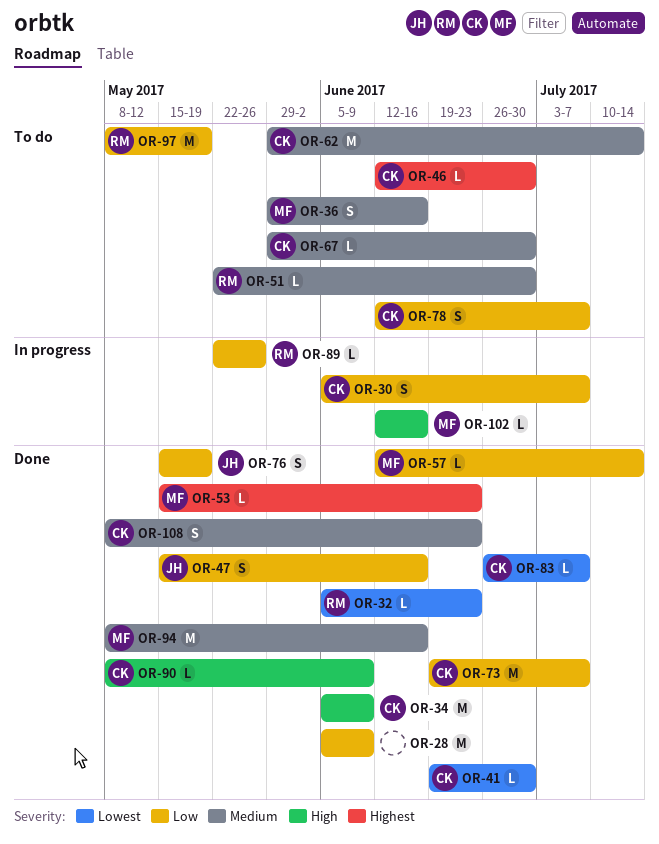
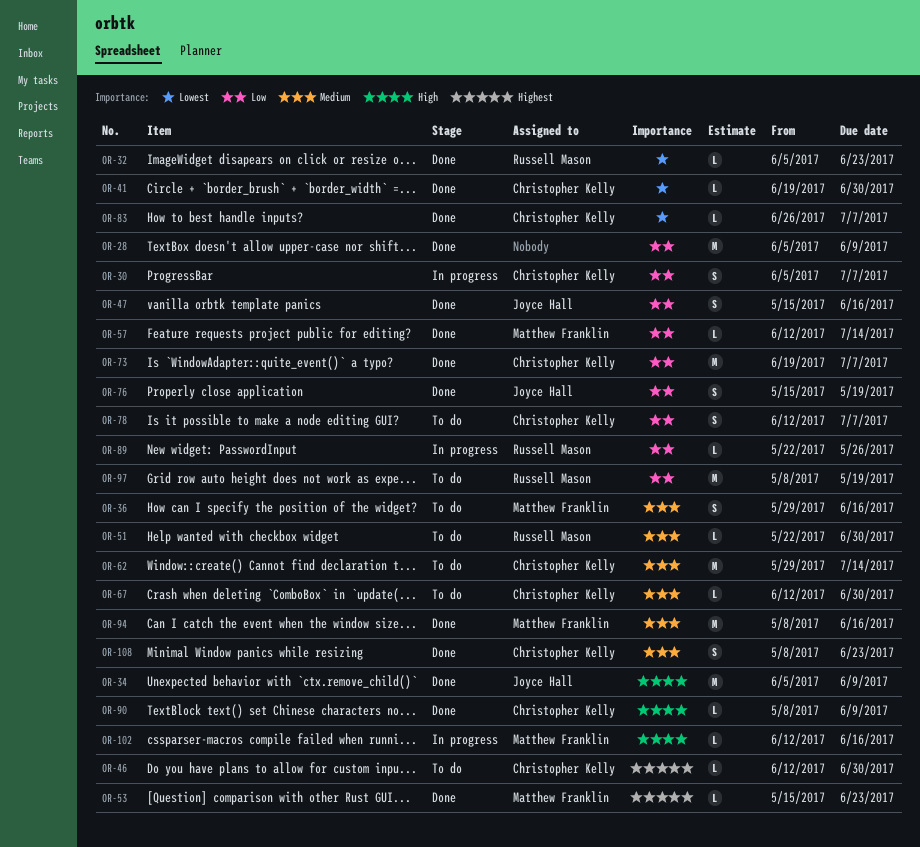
OR-34, owner: Christopher Kelly -> Joyce Hall
OR-67, start: May 29 -> Jun 12

